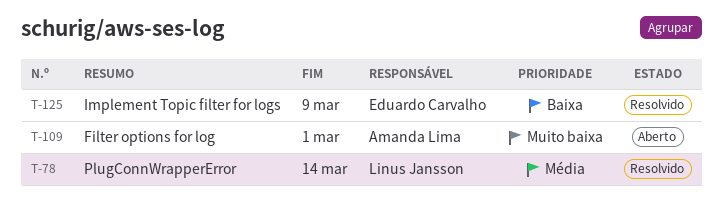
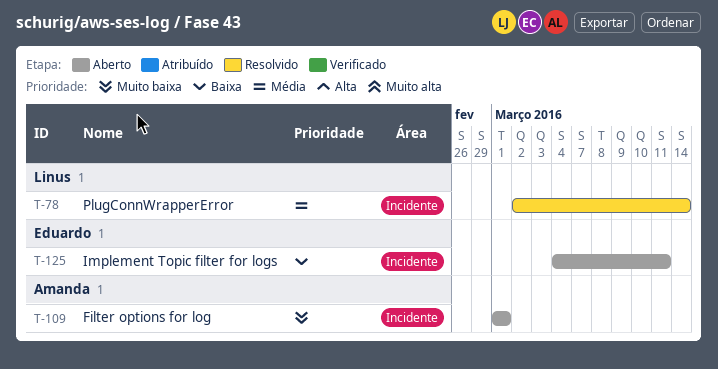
T-125, status: Resolvido -> Aberto
T-125, due: Mar 9 -> Mar 11

